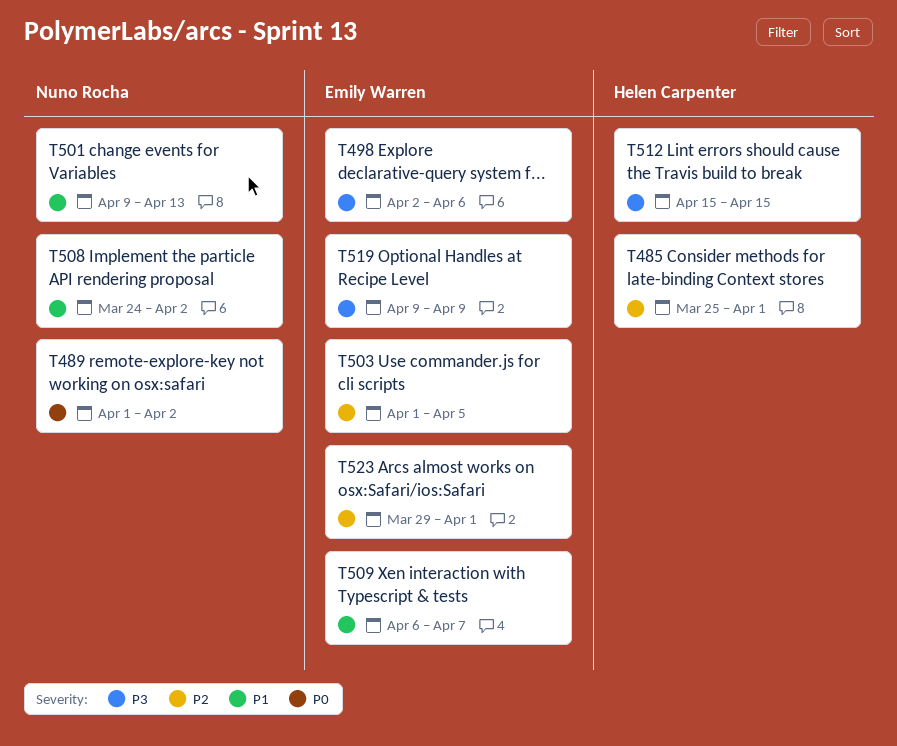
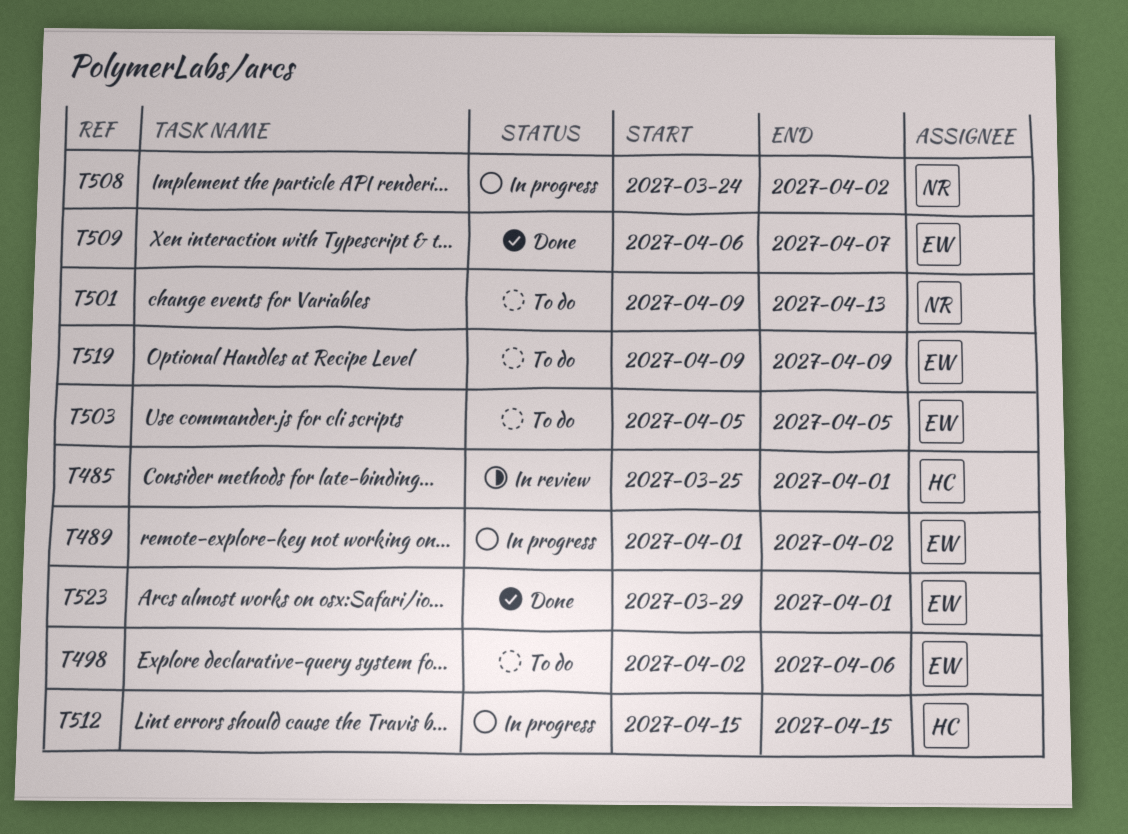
T489, owner: Nuno Rocha -> Emily Warren
T503, start: Apr 1 -> Apr 5

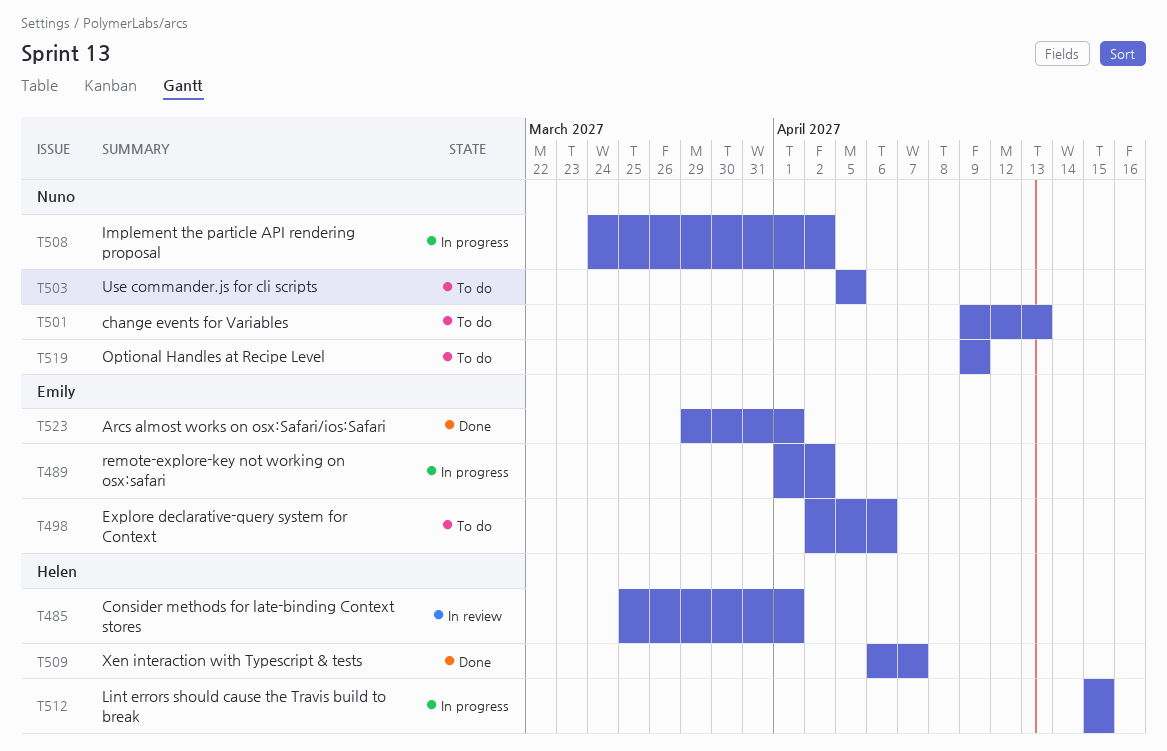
T503, owner: Emily -> Nuno
T509, owner: Emily -> Helen
T519, owner: Emily -> Nuno

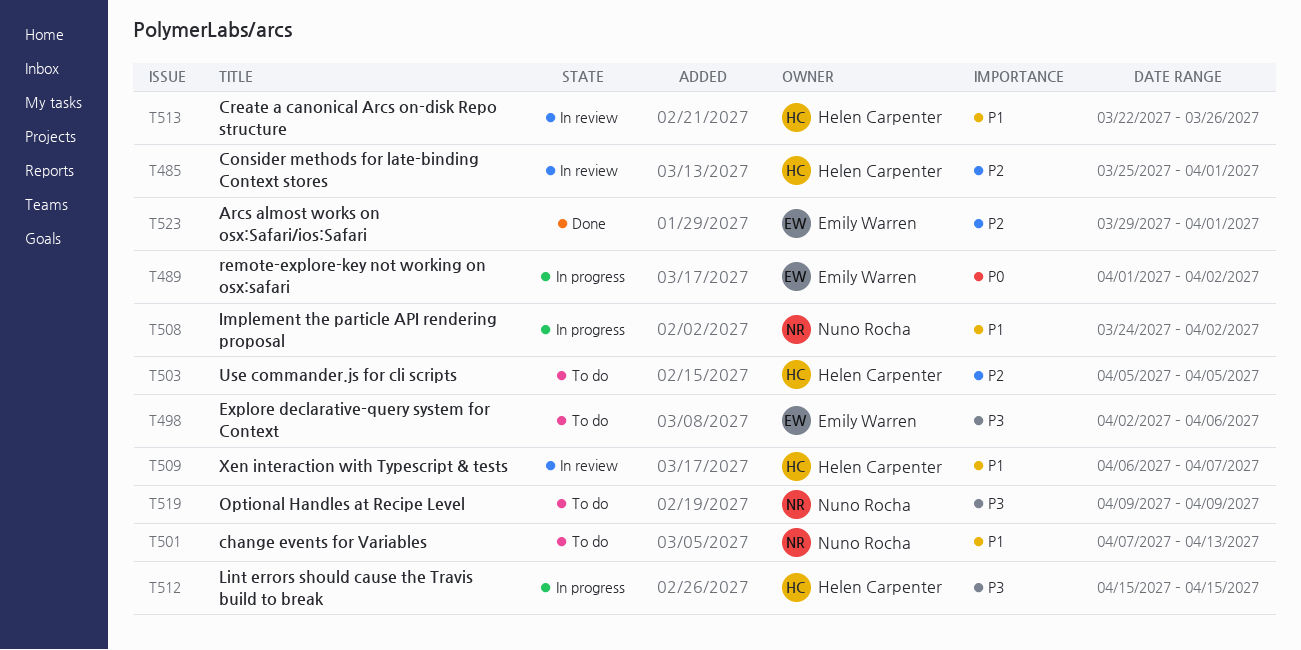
T501, start: Apr 9 -> Apr 7
T503, owner: Nuno Rocha -> Helen Carpenter
T509, status: Done -> In review
T513: none -> present

